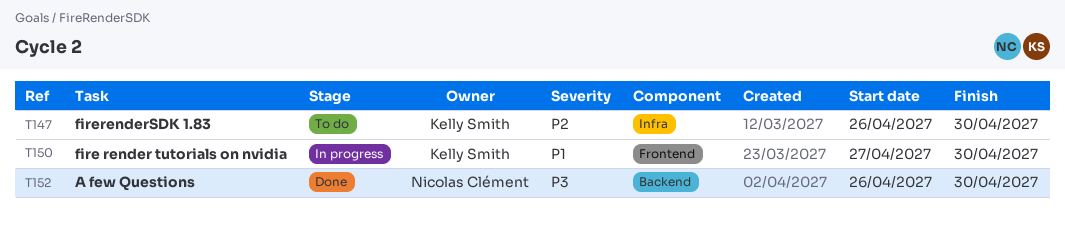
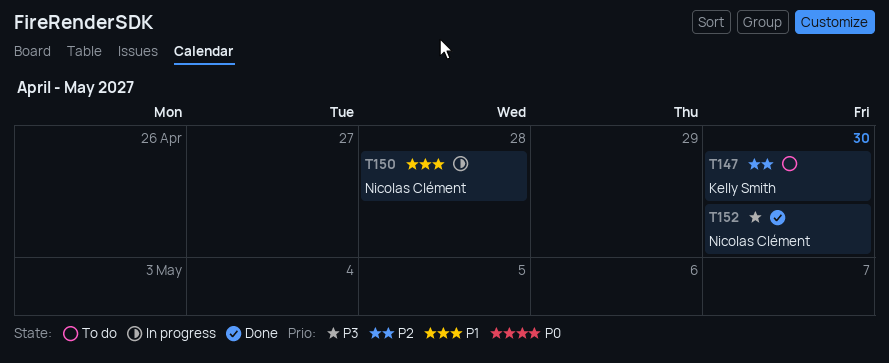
T150, owner: Kelly Smith -> Nicolas Clément
T150, due: Apr 30 -> Apr 28

